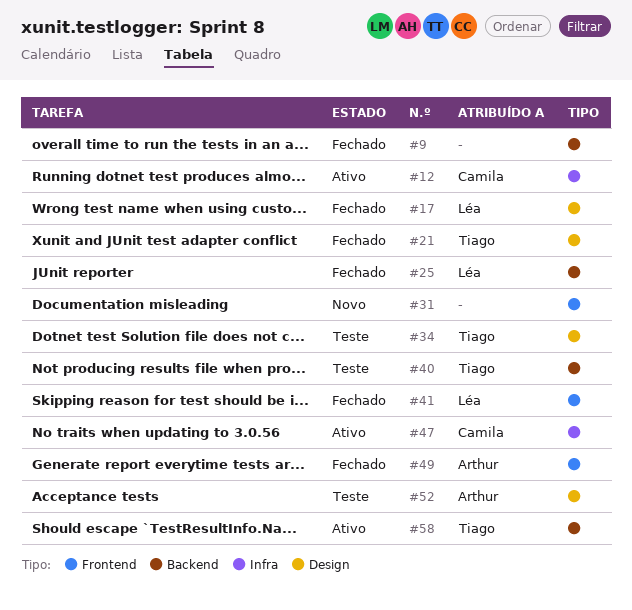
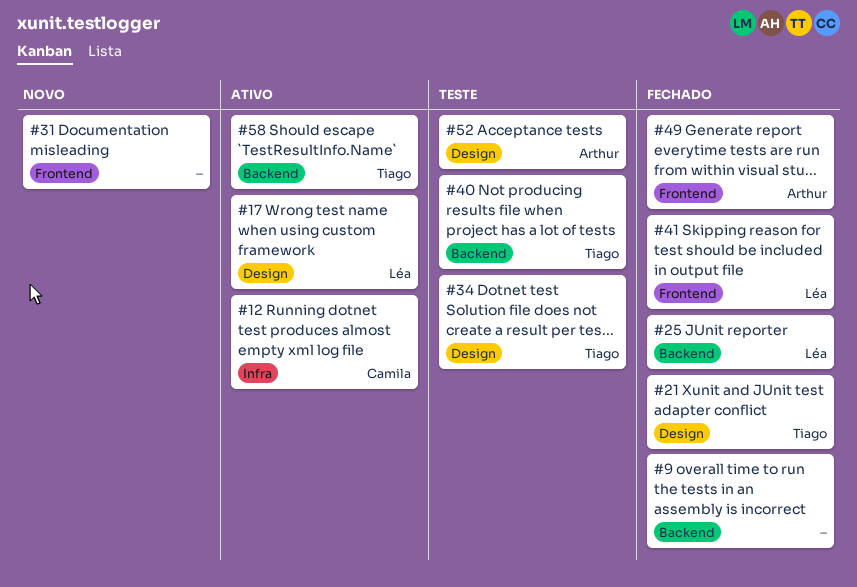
#17, status: Fechado -> Ativo
#47: present -> none

